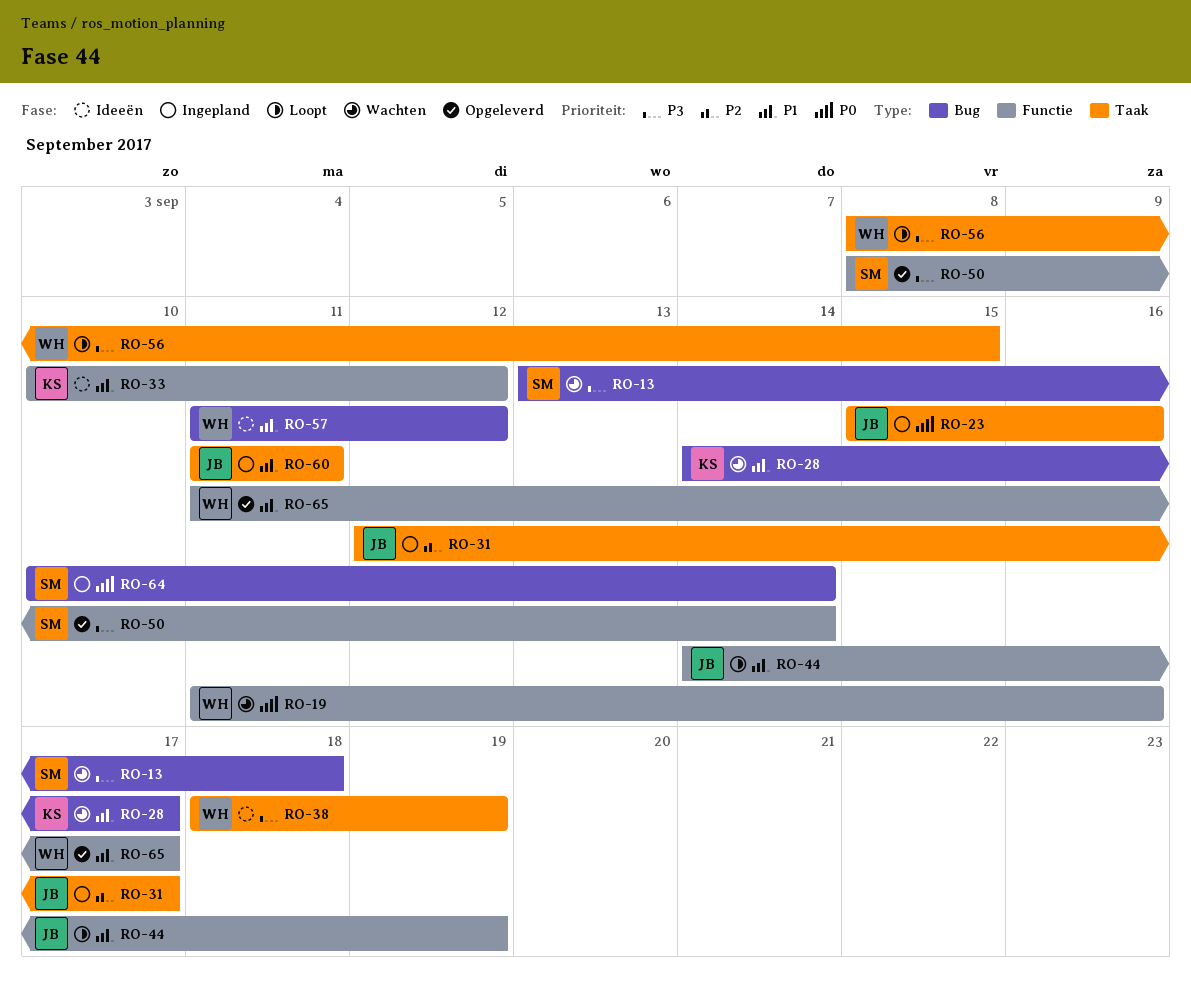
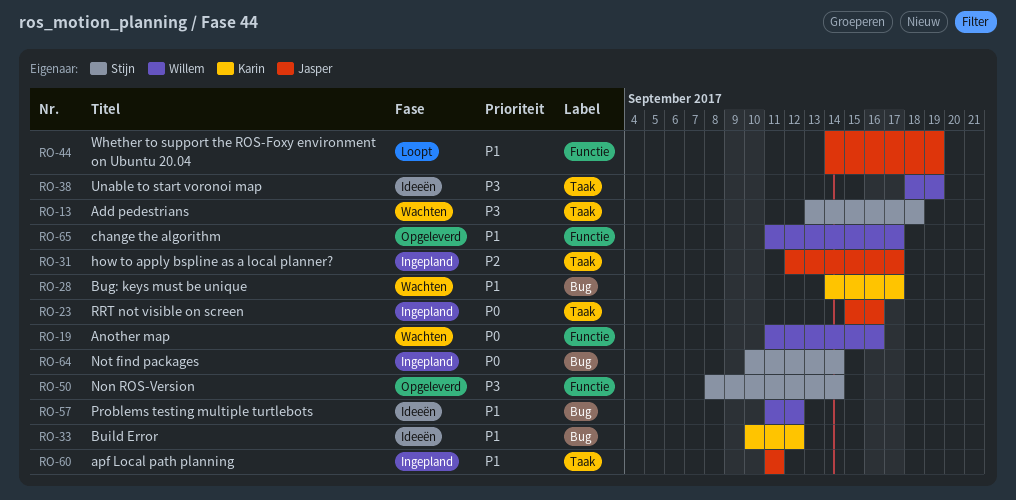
RO-13, label: Bug -> Taak
RO-33, label: Functie -> Bug
RO-56: present -> none

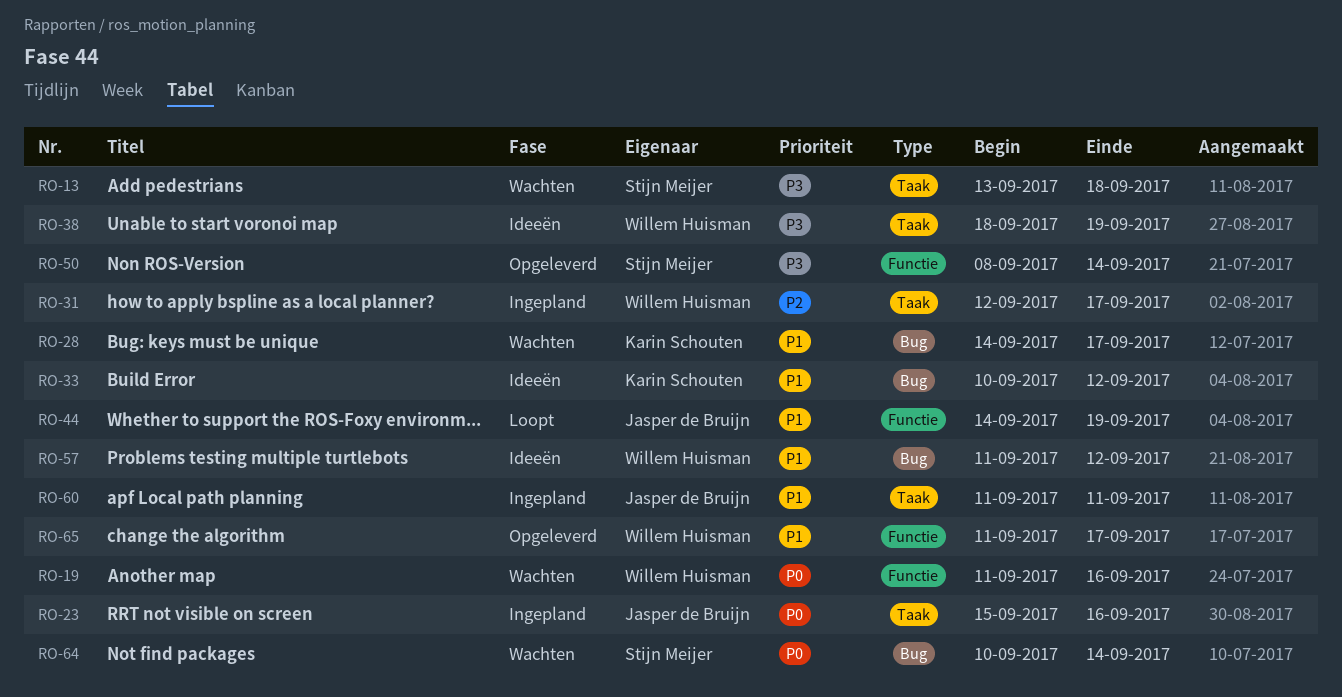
RO-31, owner: Jasper de Bruijn -> Willem Huisman
RO-64, status: Ingepland -> Wachten

